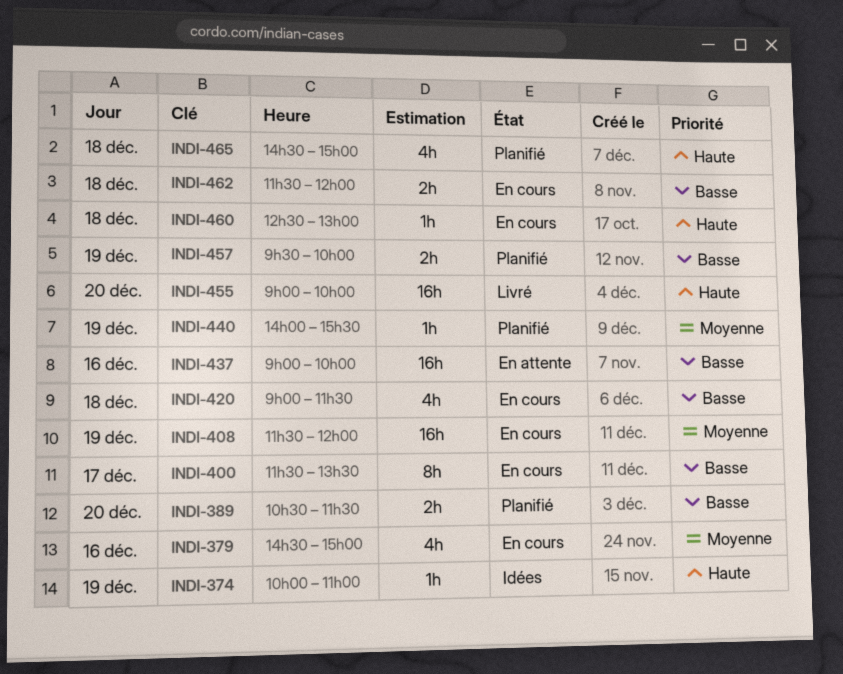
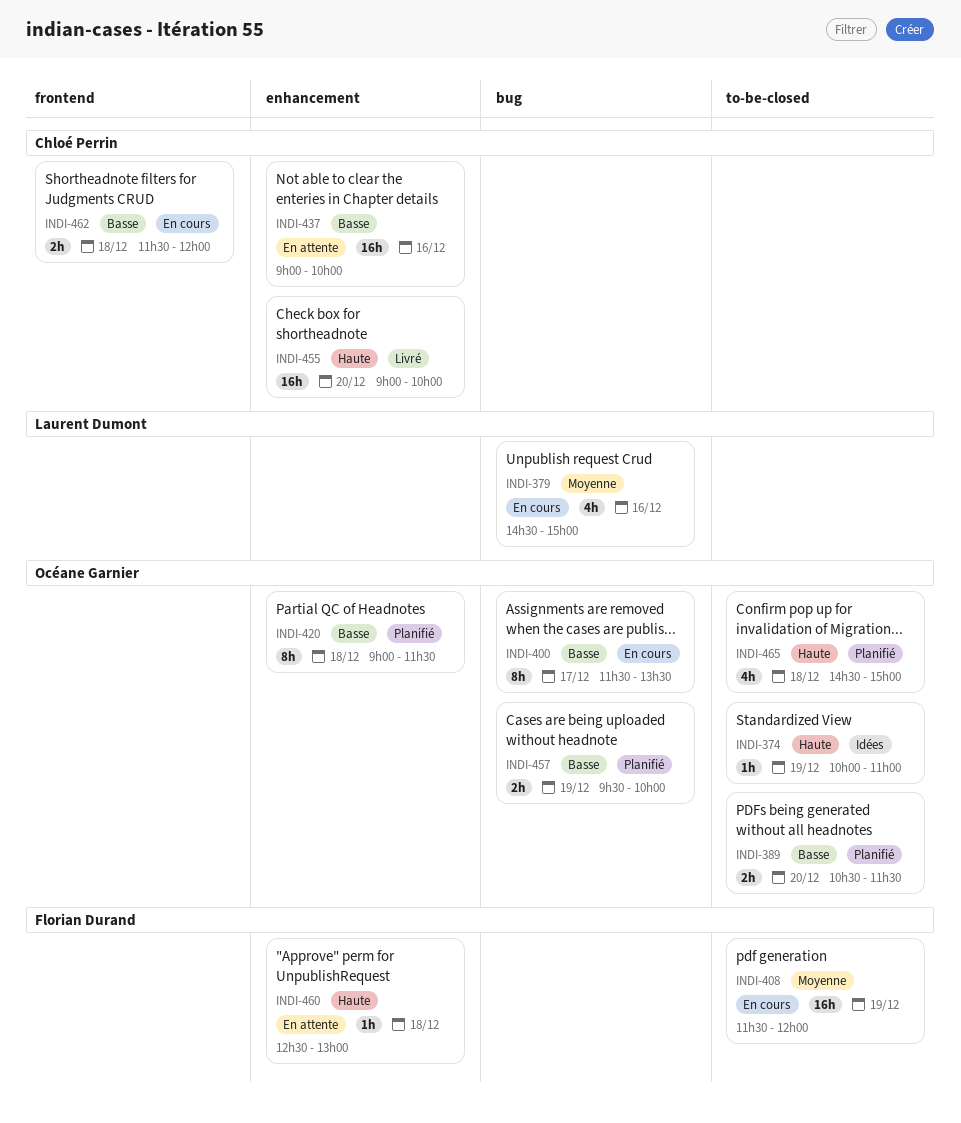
INDI-420, status: En cours -> Planifié
INDI-420, estimate: 4h -> 8h
INDI-440: present -> none
INDI-460, status: En cours -> En attente

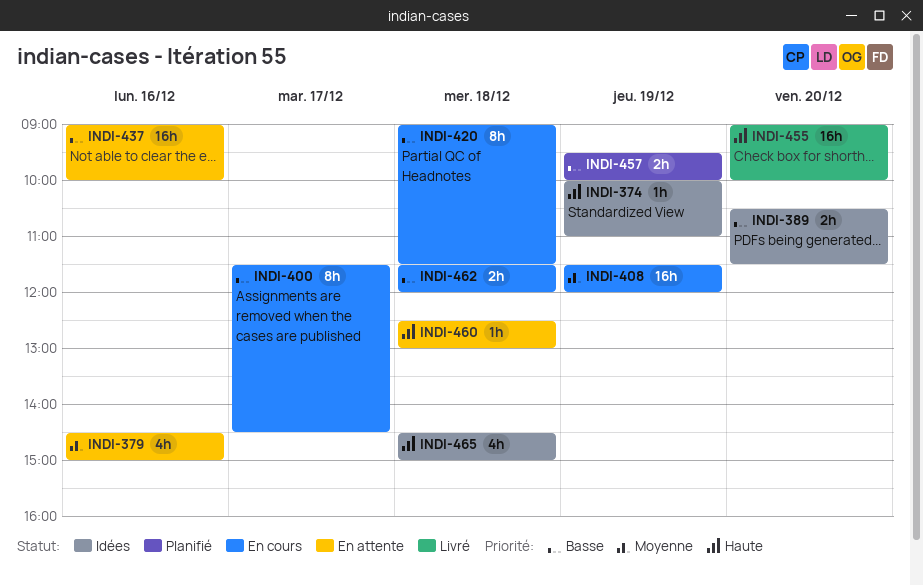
INDI-379, status: En cours -> En attente
INDI-389, status: Planifié -> Idées
INDI-400, ends: 13:30 -> 14:30
INDI-420, status: Planifié -> En cours
INDI-465, status: Planifié -> Idées

